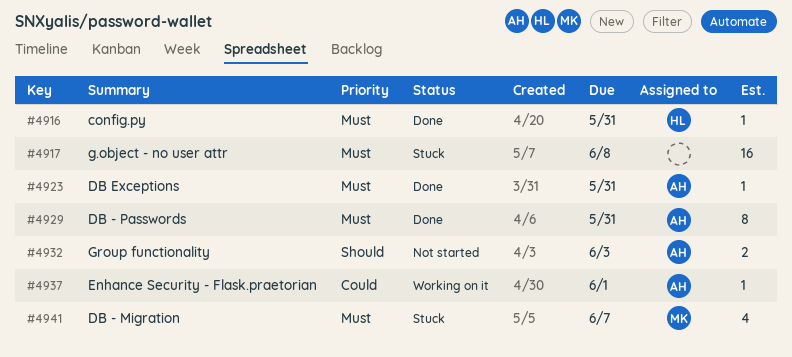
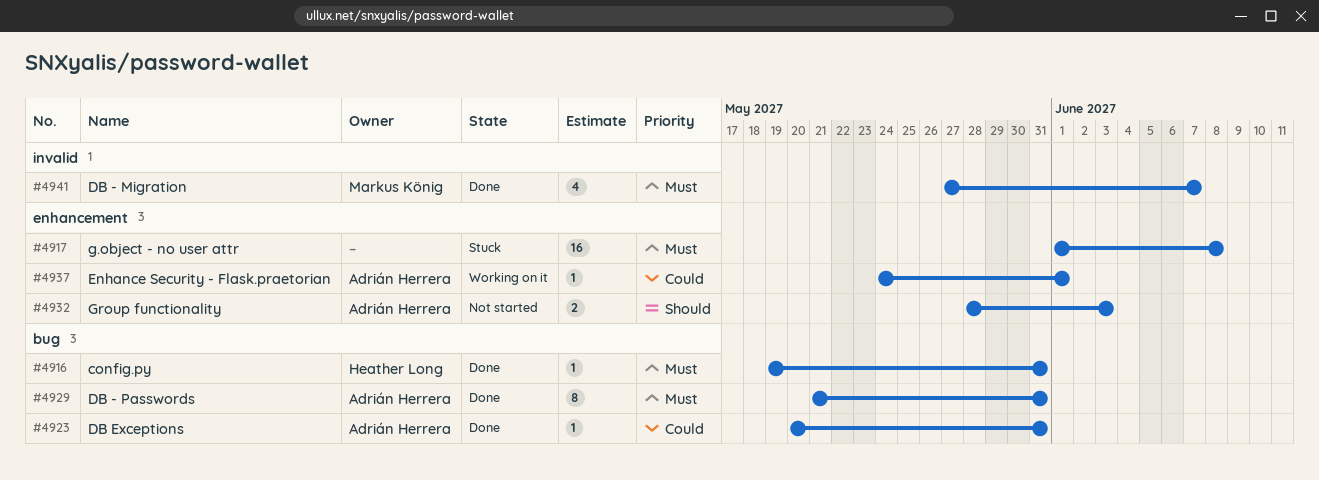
#4923, priority: Must -> Could
#4941, status: Stuck -> Done

